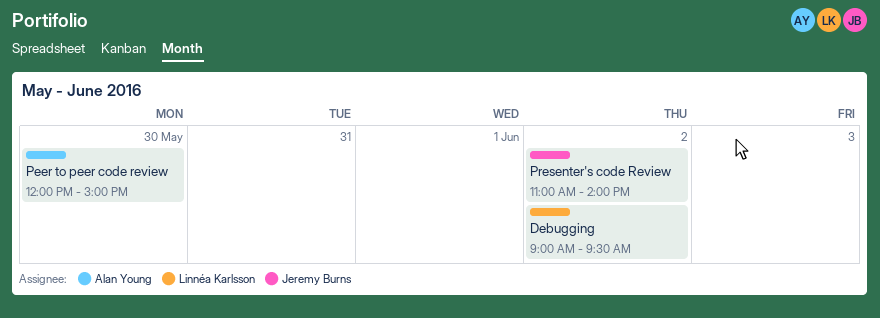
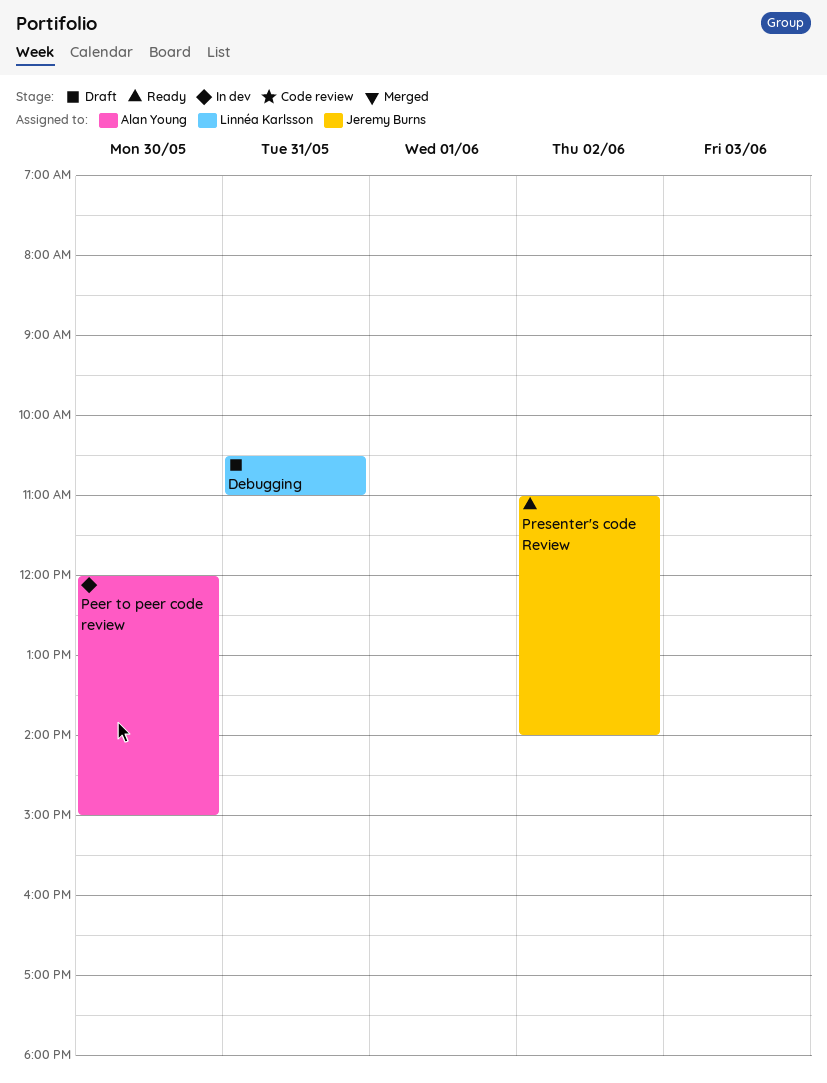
Debugging, day: Jun 2 -> May 31
Debugging, begins: 09:00 -> 10:30
Debugging, ends: 09:30 -> 11:00

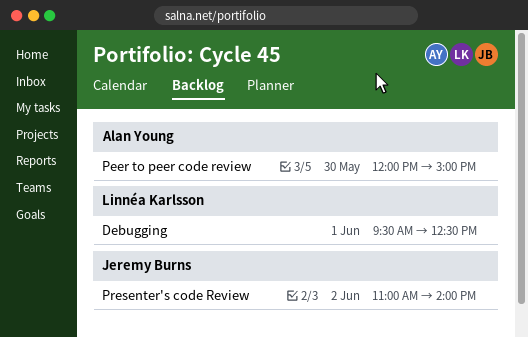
Debugging, day: May 31 -> Jun 1
Debugging, begins: 10:30 -> 09:30
Debugging, ends: 11:00 -> 12:30

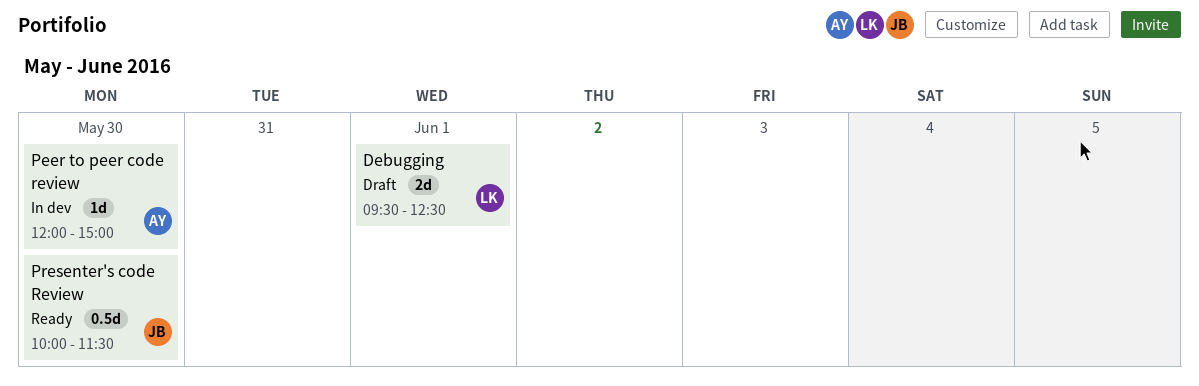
Presenter's code Review, day: Jun 2 -> May 30
Presenter's code Review, begins: 11:00 -> 10:00
Presenter's code Review, ends: 14:00 -> 11:30

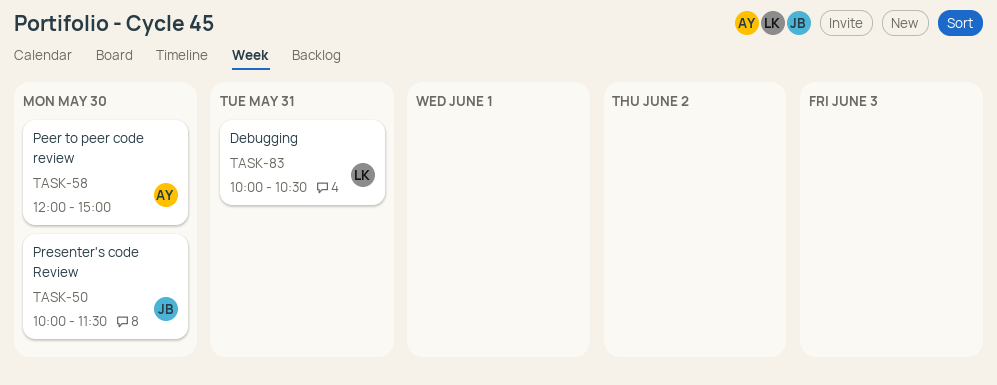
Debugging, day: Jun 1 -> May 31
Debugging, begins: 09:30 -> 10:00
Debugging, ends: 12:30 -> 10:30

